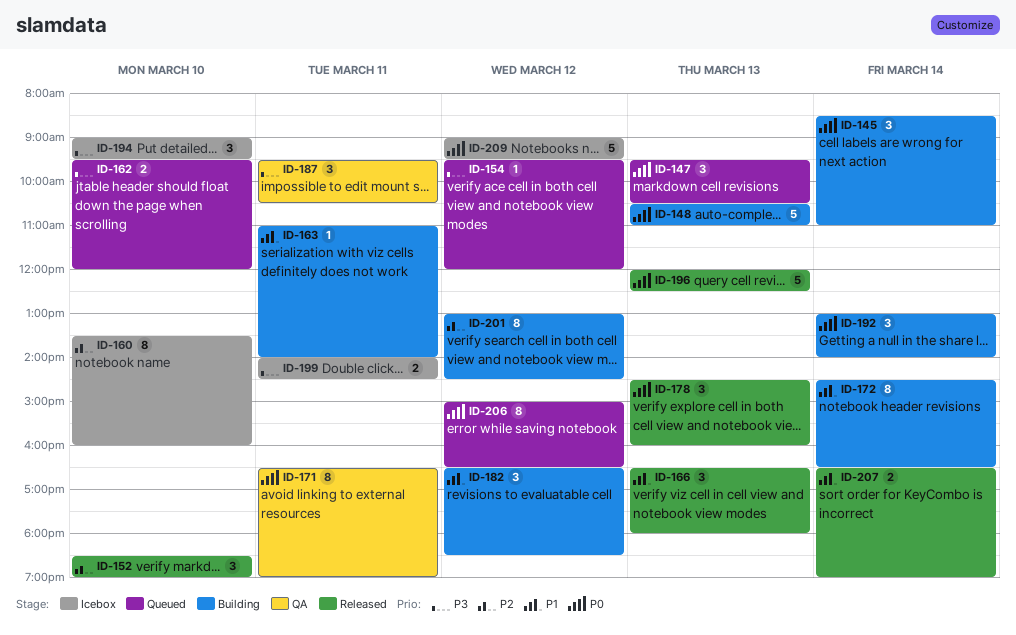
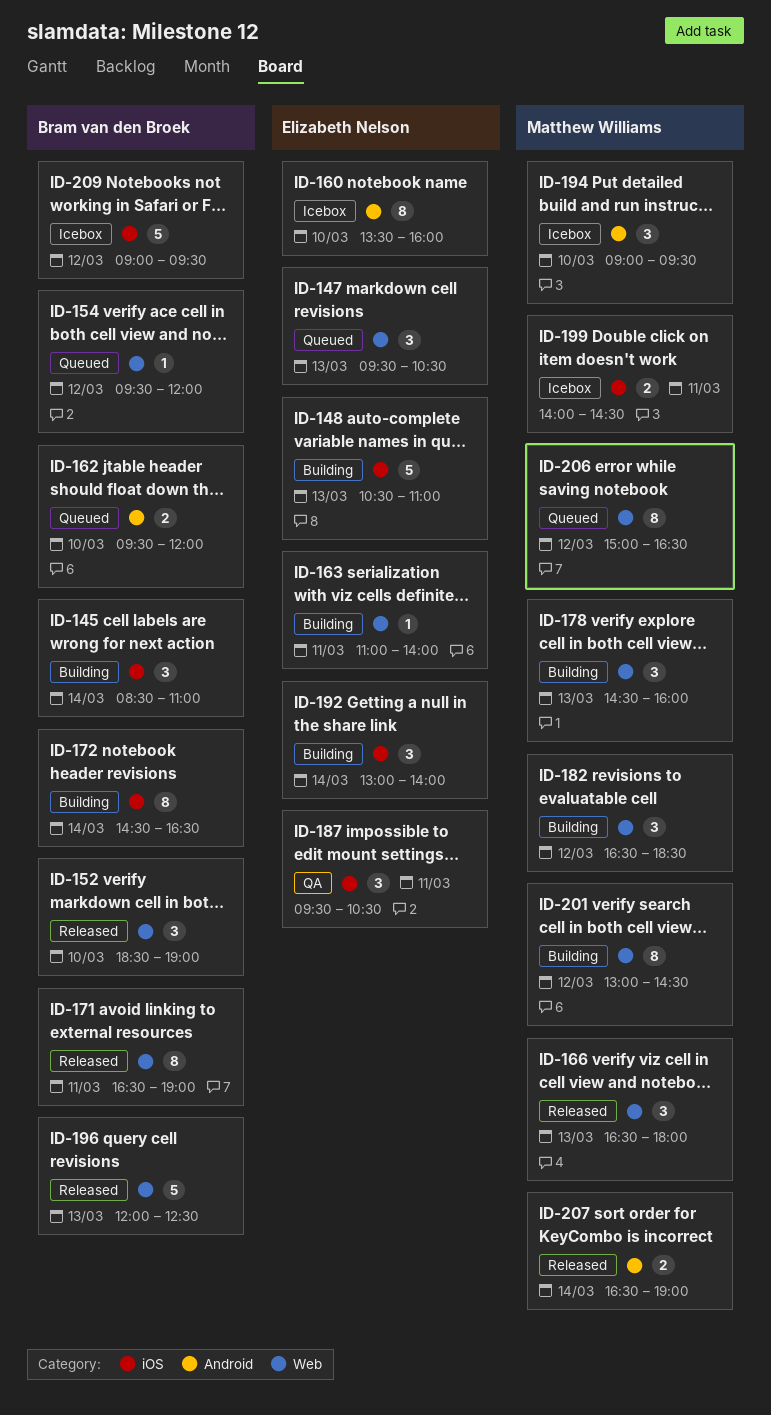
ID-171, status: QA -> Released
ID-178, status: Released -> Building

